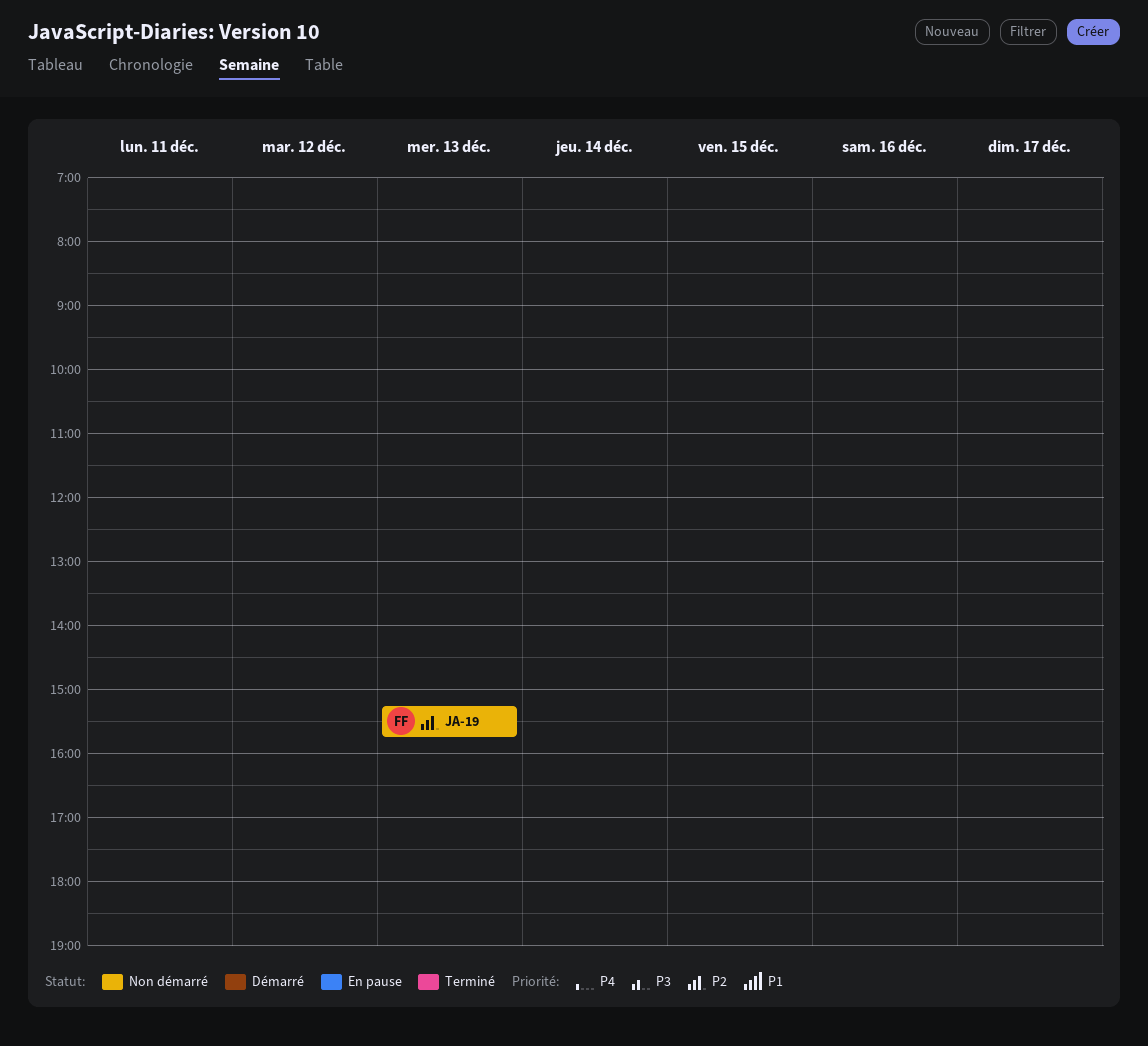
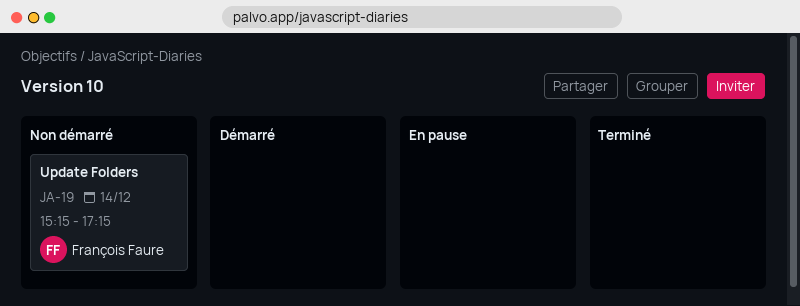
JA-19, day: Dec 13 -> Dec 14
JA-19, ends: 15:45 -> 17:15

